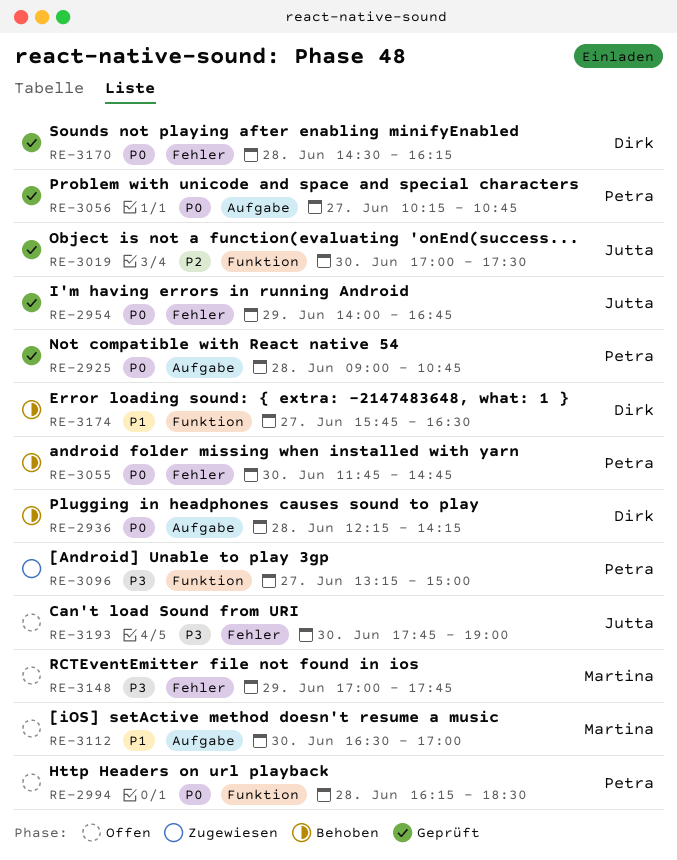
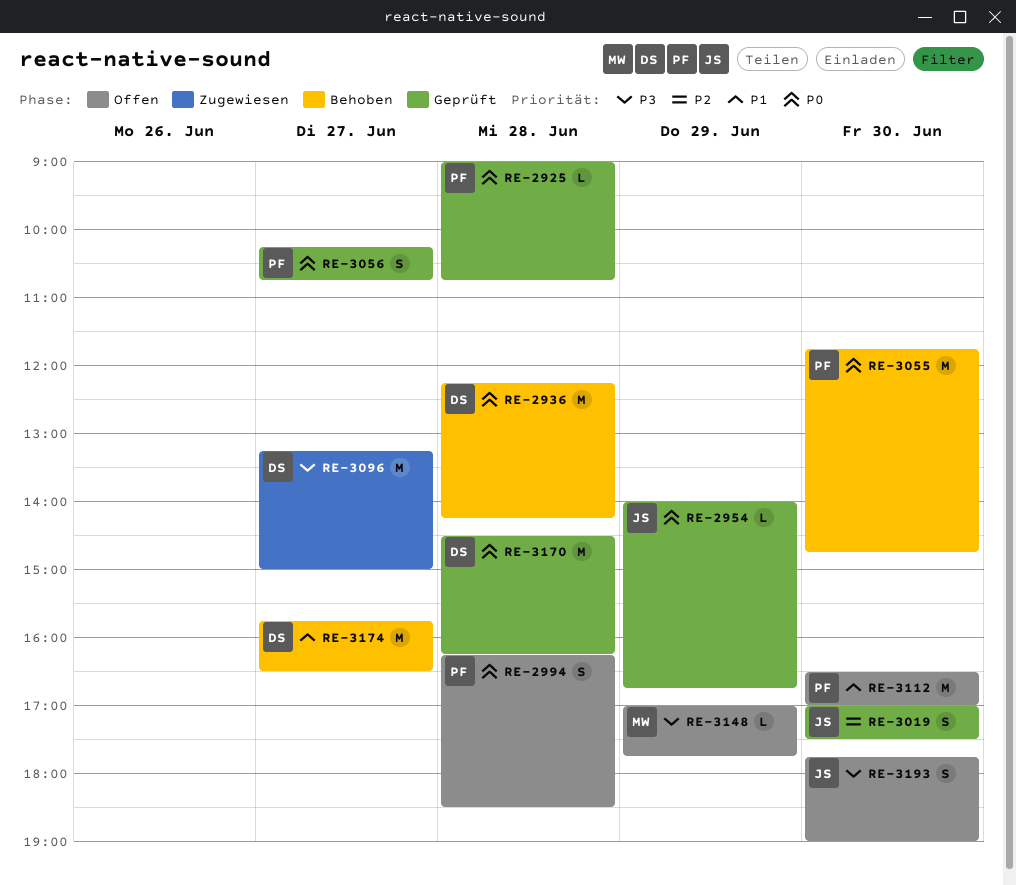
RE-3096, owner: Petra -> Dirk
RE-3112, owner: Martina -> Petra

